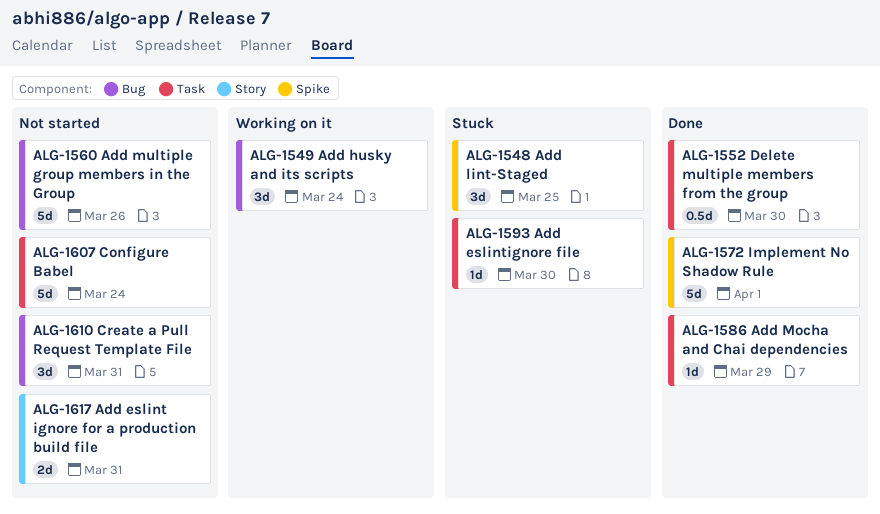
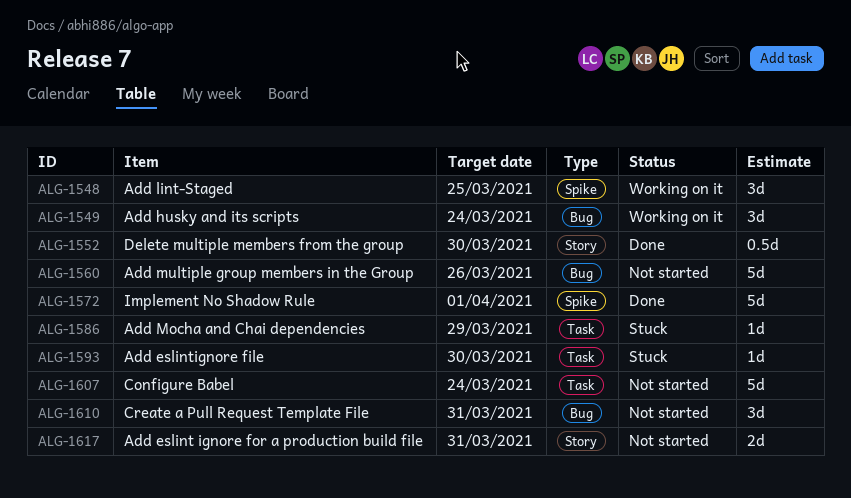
ALG-1548, status: Stuck -> Working on it
ALG-1552, label: Task -> Story
ALG-1586, status: Done -> Stuck

